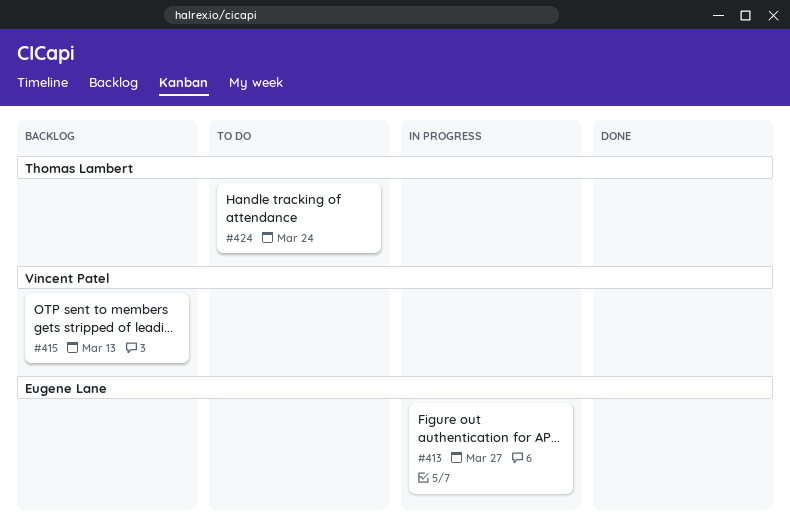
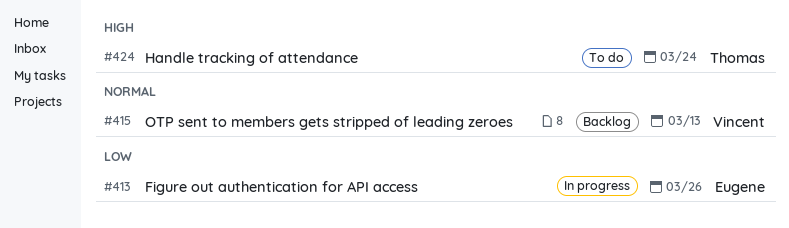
#413, due: Mar 27 -> Mar 26

